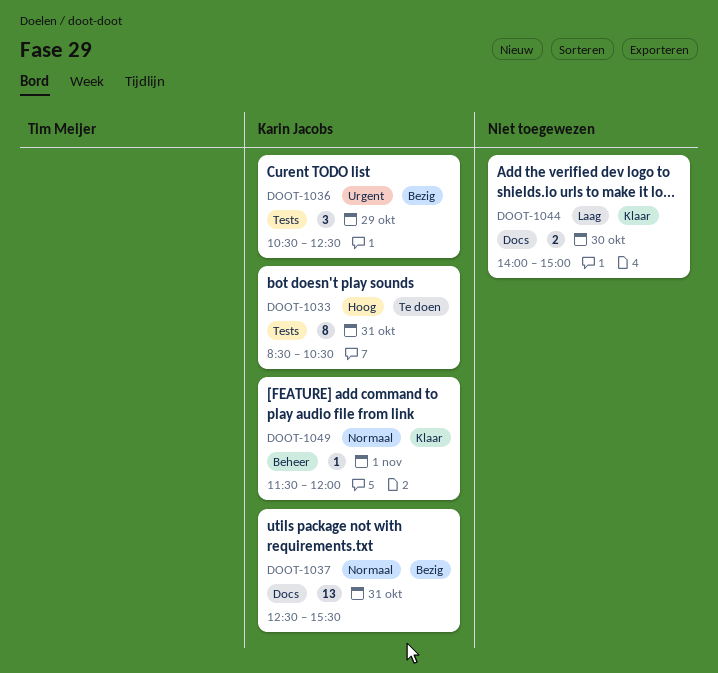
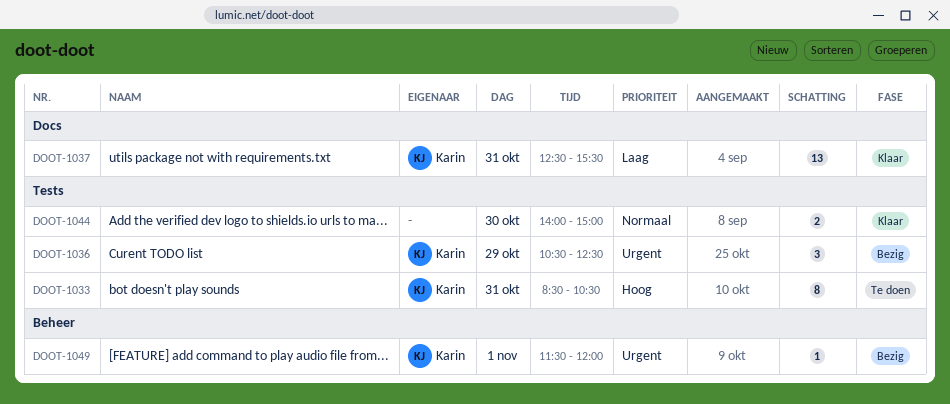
DOOT-1037, status: Bezig -> Klaar
DOOT-1037, priority: Normaal -> Laag
DOOT-1044, priority: Laag -> Normaal
DOOT-1044, label: Docs -> Tests
DOOT-1049, status: Klaar -> Bezig
DOOT-1049, priority: Normaal -> Urgent

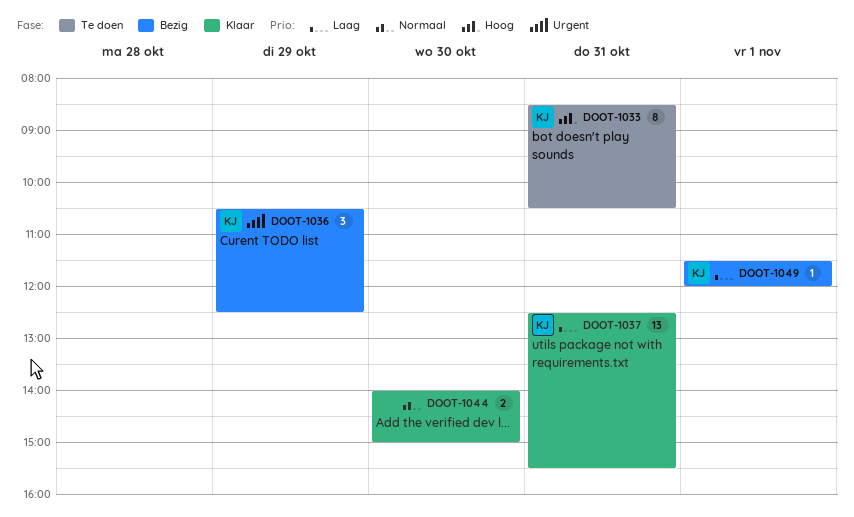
DOOT-1049, priority: Urgent -> Laag

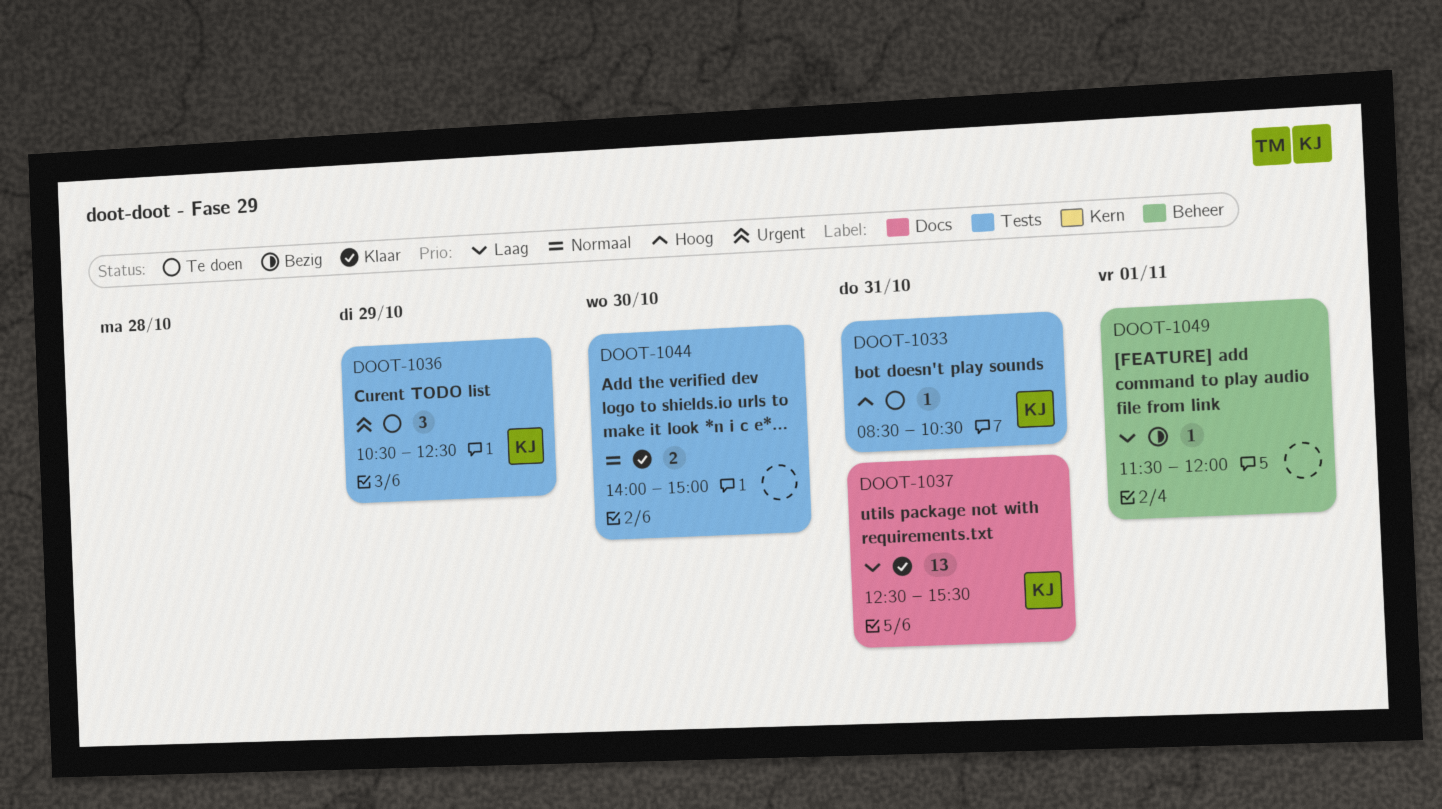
DOOT-1033, estimate: 8 -> 1
DOOT-1036, status: Bezig -> Te doen
DOOT-1049, owner: KJ -> none

